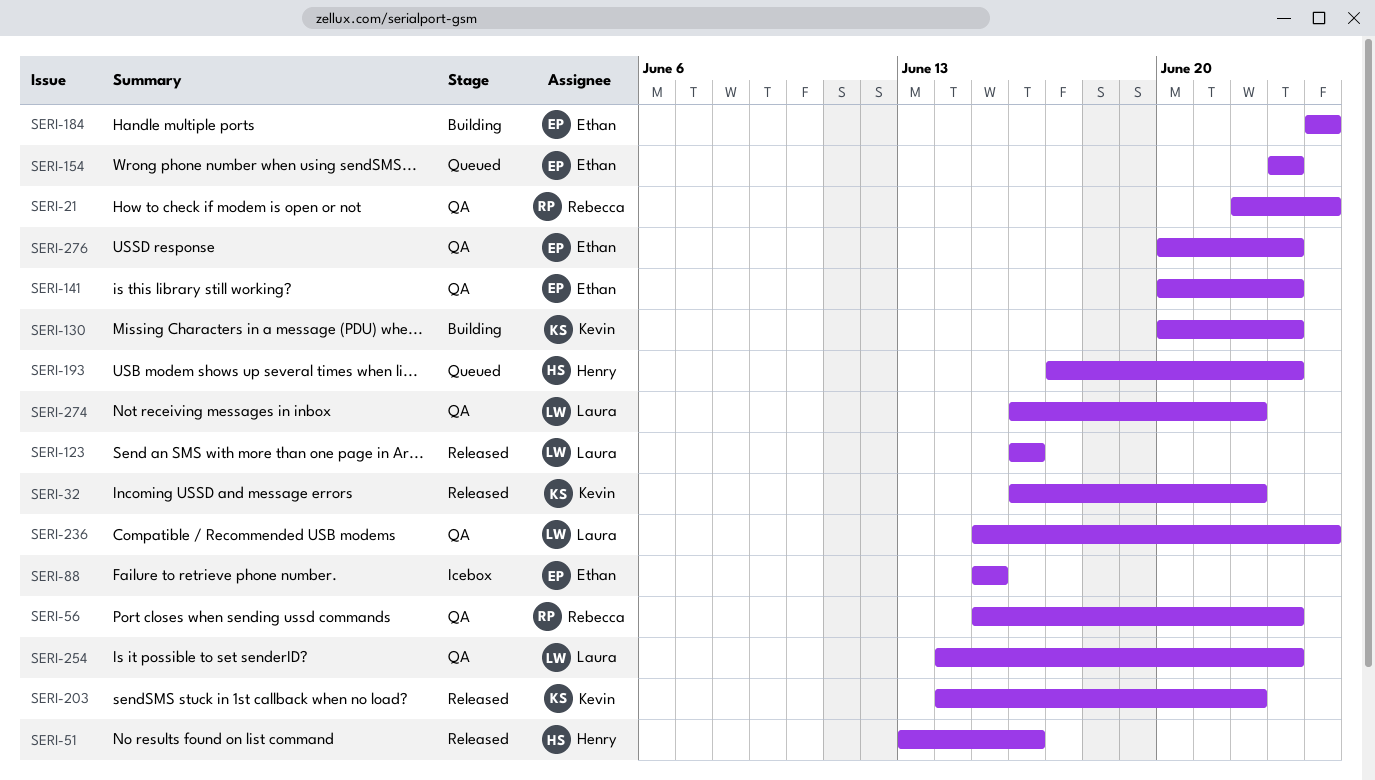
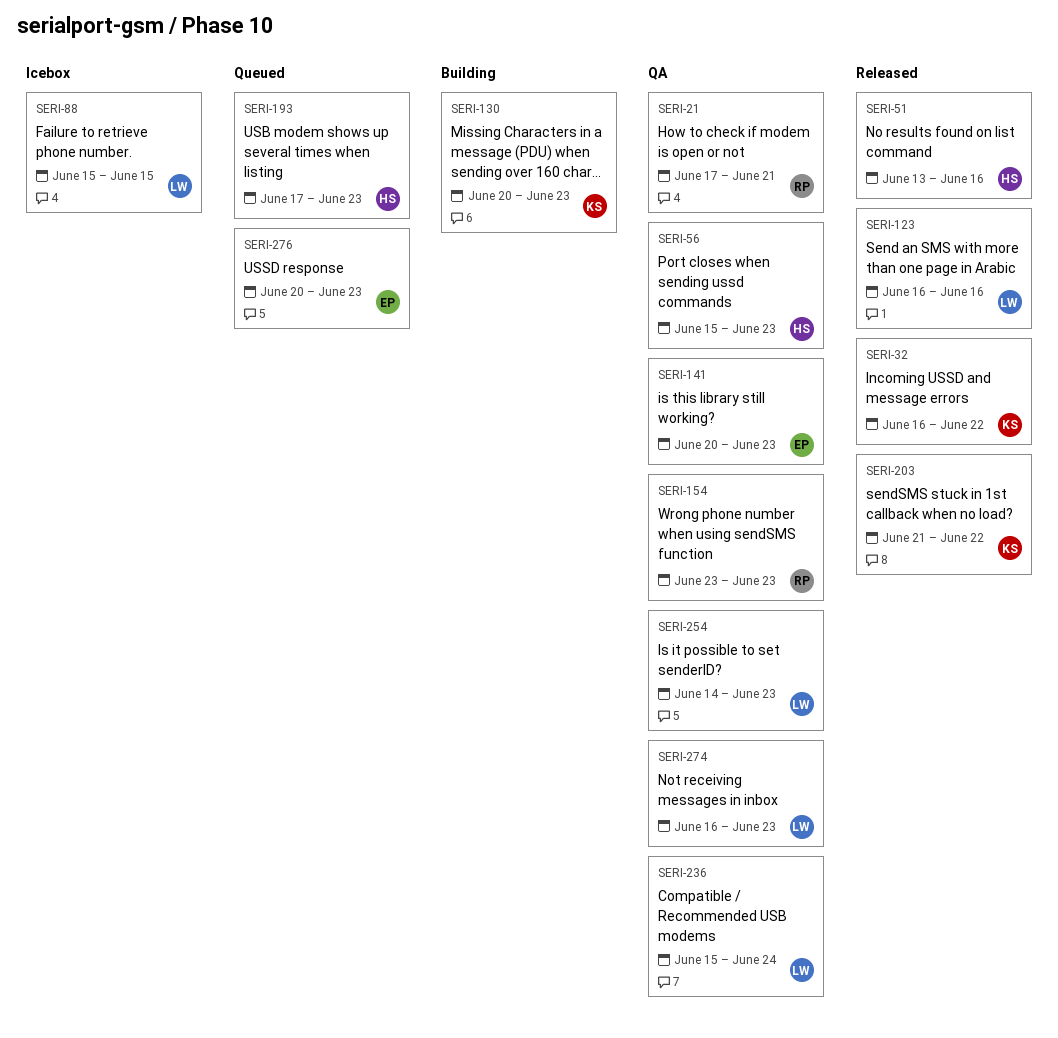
SERI-21, start: Jun 22 -> Jun 17
SERI-21, due: Jun 24 -> Jun 21
SERI-56, owner: Rebecca -> Henry
SERI-88, owner: Ethan -> Laura
SERI-154, status: Queued -> QA
SERI-154, owner: Ethan -> Rebecca
SERI-184: present -> none
SERI-203, start: Jun 14 -> Jun 21
SERI-274, due: Jun 22 -> Jun 23
SERI-276, status: QA -> Queued

